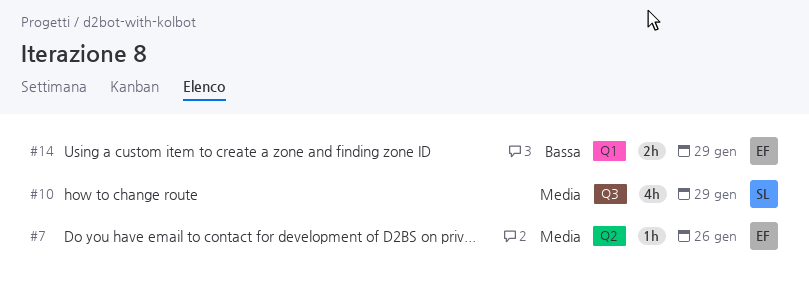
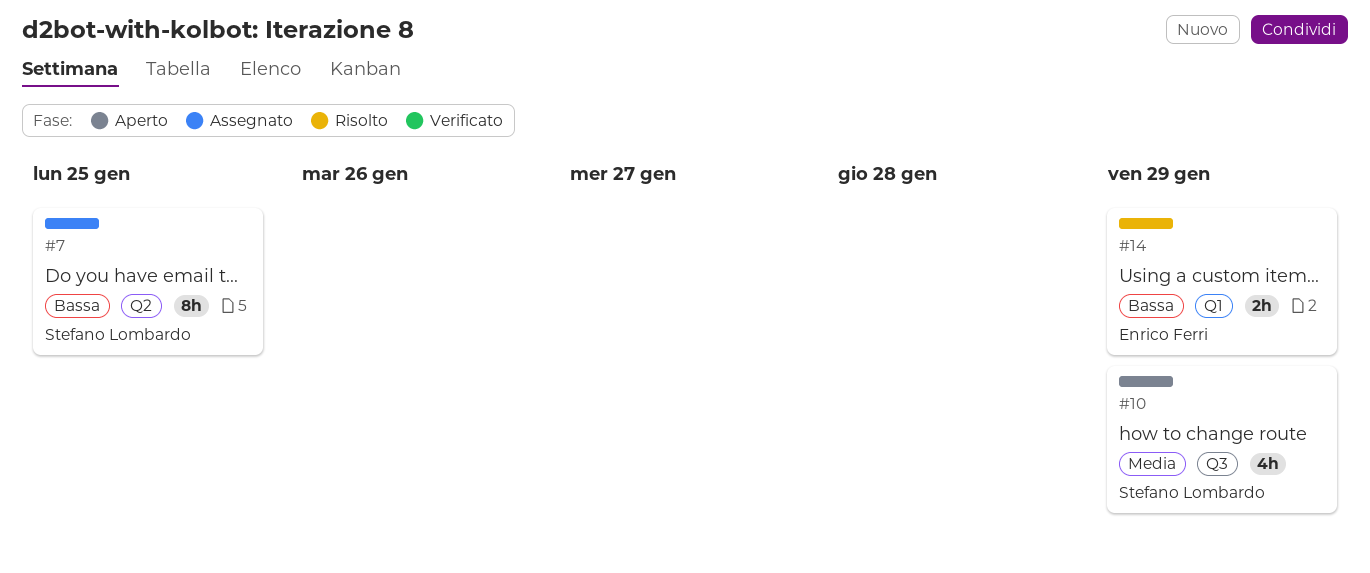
#7, owner: Enrico Ferri -> Stefano Lombardo
#7, priority: Media -> Bassa
#7, estimate: 1h -> 8h
#7, due: Jan 26 -> Jan 25

